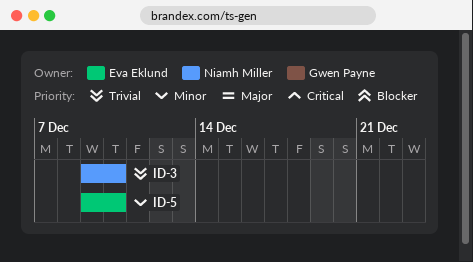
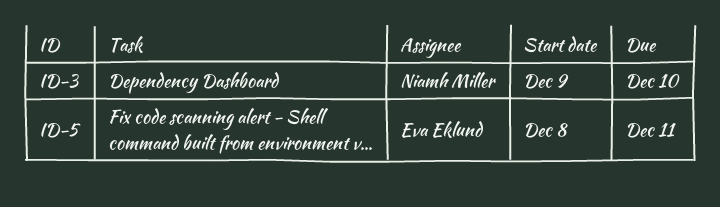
ID-5, start: Dec 9 -> Dec 8
ID-5, due: Dec 10 -> Dec 11

